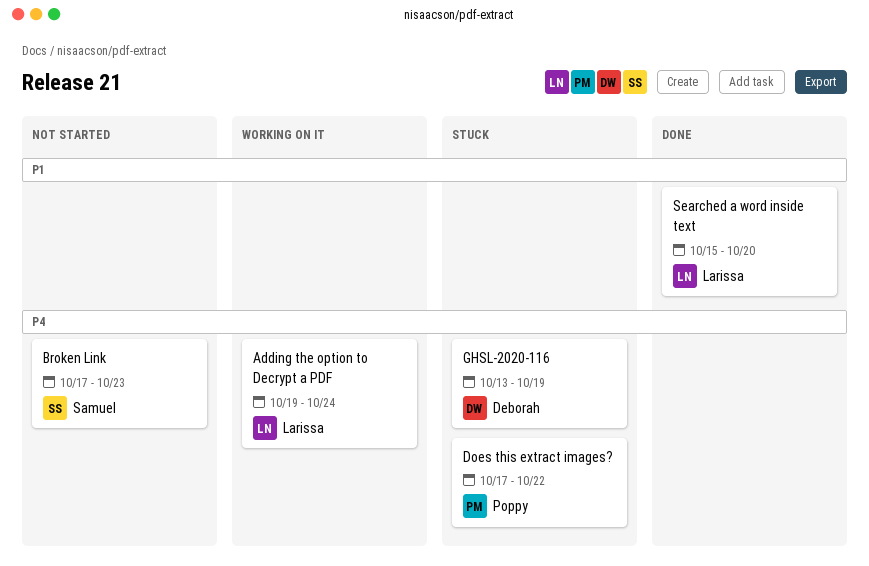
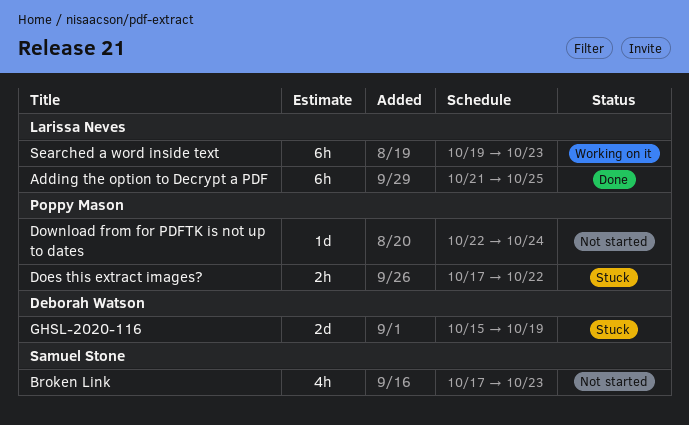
Adding the option to Decrypt a PDF, status: Working on it -> Done
Adding the option to Decrypt a PDF, start: Oct 19 -> Oct 21
Adding the option to Decrypt a PDF, due: Oct 24 -> Oct 25
Download from for PDFTK is not up to dates: none -> present
GHSL-2020-116, start: Oct 13 -> Oct 15
Searched a word inside text, status: Done -> Working on it
Searched a word inside text, start: Oct 15 -> Oct 19
Searched a word inside text, due: Oct 20 -> Oct 23

